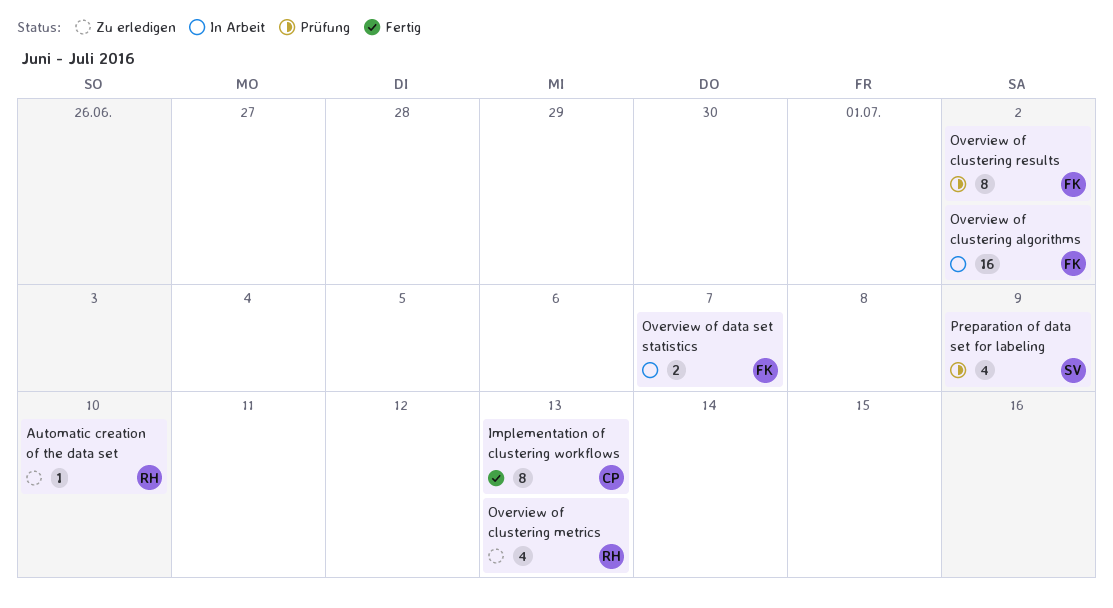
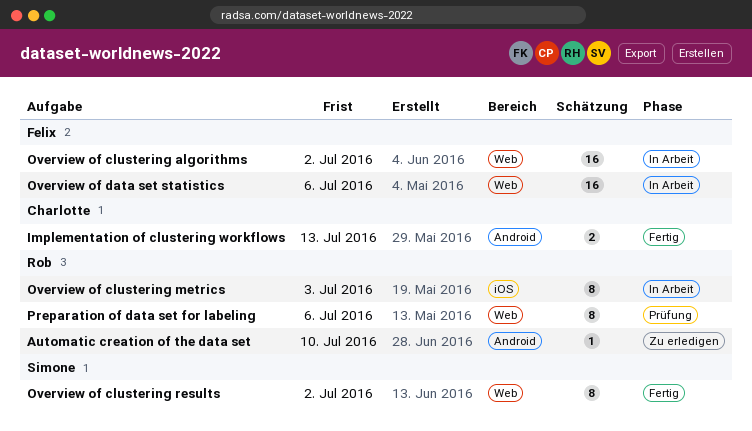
Implementation of clustering workflows, estimate: 8 -> 2
Overview of clustering metrics, status: Zu erledigen -> In Arbeit
Overview of clustering metrics, estimate: 4 -> 8
Overview of clustering metrics, due: Jul 13 -> Jul 3
Overview of clustering results, status: Prüfung -> Fertig
Overview of clustering results, owner: Felix -> Simone
Overview of data set statistics, estimate: 2 -> 16
Overview of data set statistics, due: Jul 7 -> Jul 6
Preparation of data set for labeling, owner: Simone -> Rob
Preparation of data set for labeling, estimate: 4 -> 8
Preparation of data set for labeling, due: Jul 9 -> Jul 6

